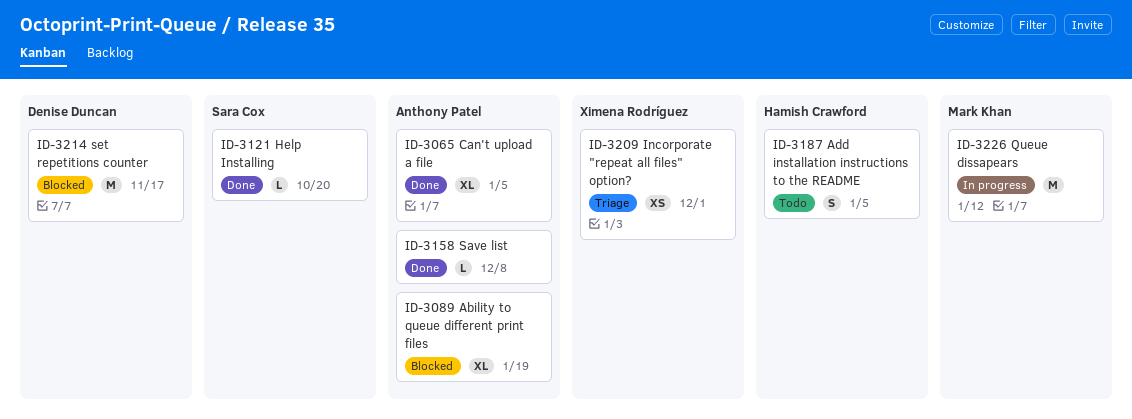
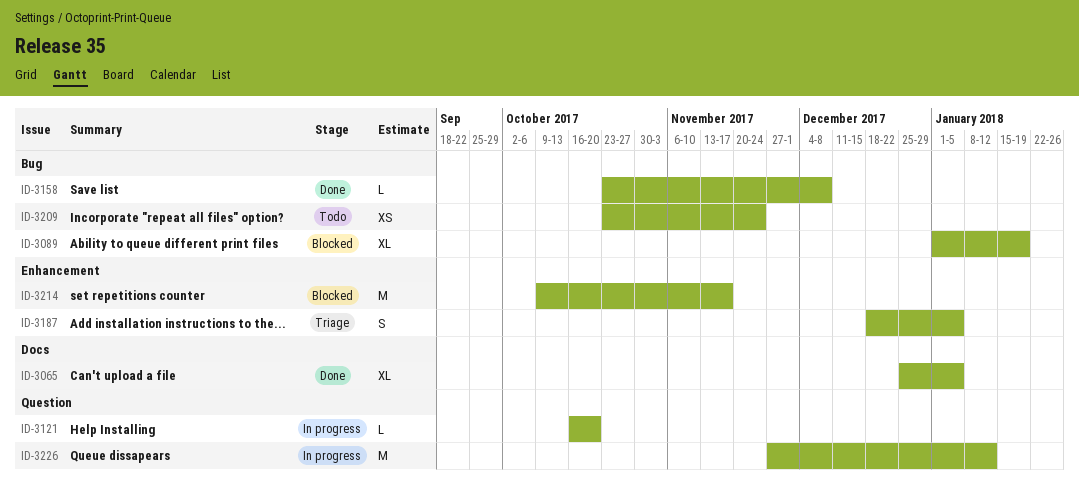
ID-3121, status: Done -> In progress
ID-3187, status: Todo -> Triage
ID-3209, status: Triage -> Todo
ID-3209, due: Dec 1 -> Nov 24

